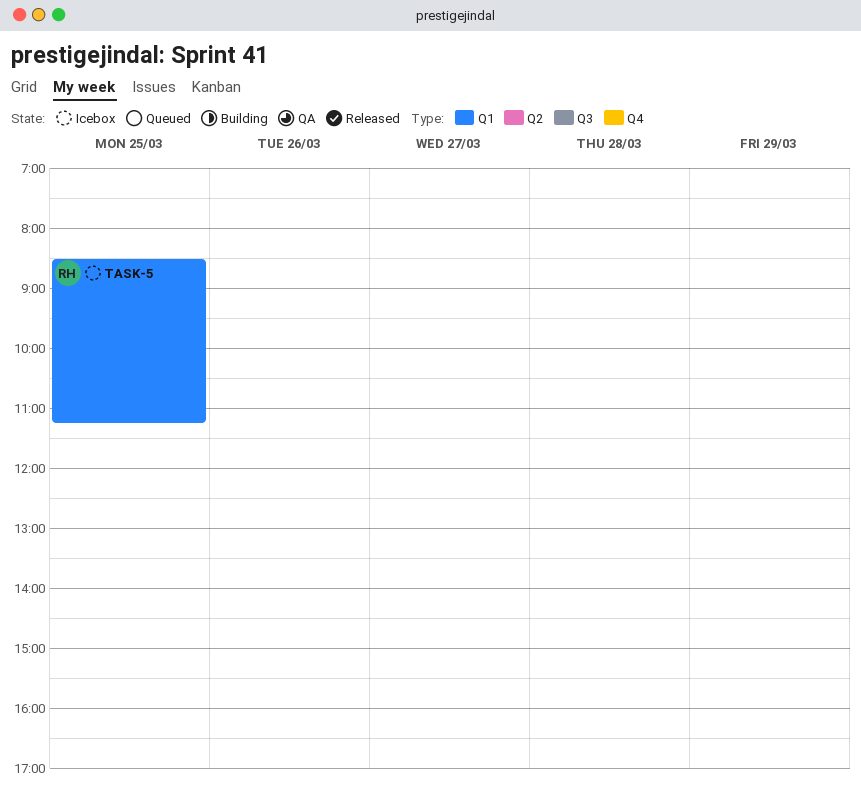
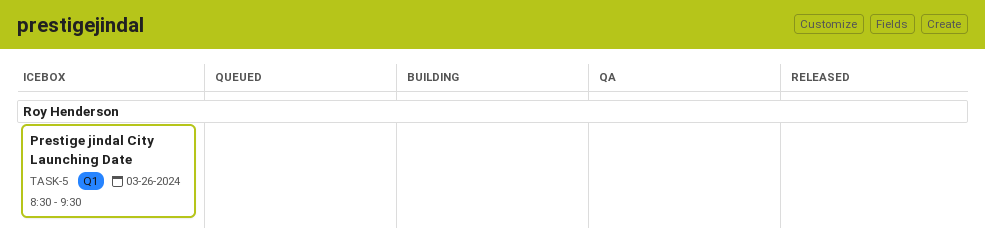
TASK-5, day: Mar 25 -> Mar 26
TASK-5, ends: 11:15 -> 09:30

